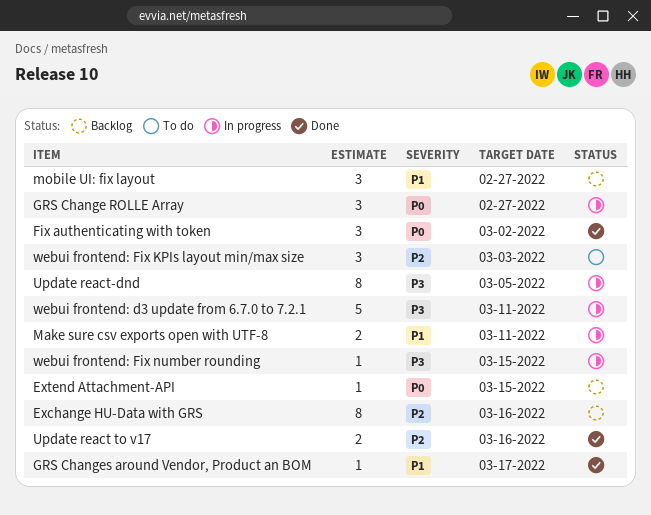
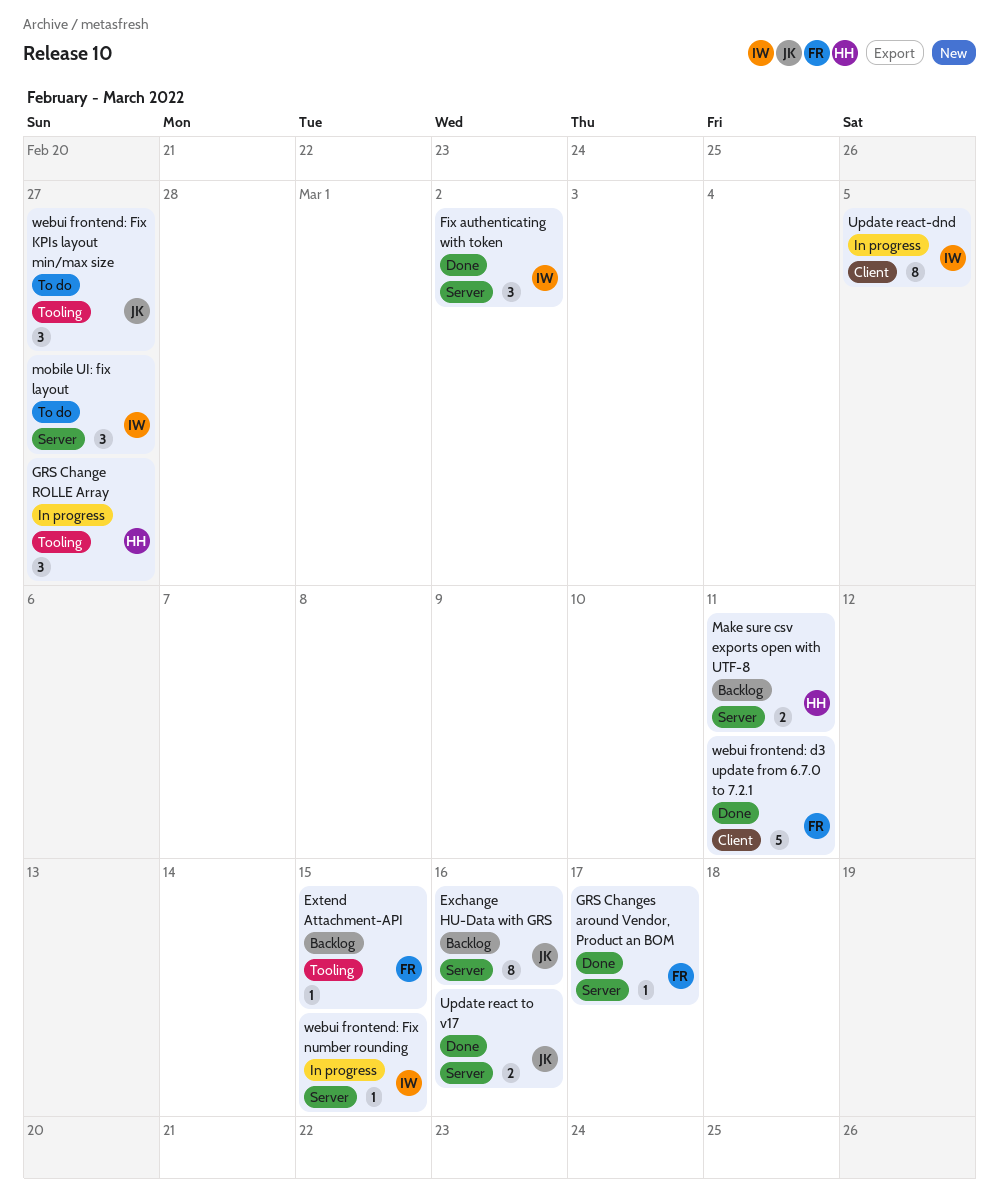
Make sure csv exports open with UTF-8, status: In progress -> Backlog
mobile UI: fix layout, status: Backlog -> To do
webui frontend: d3 update from 6.7.0 to 7.2.1, status: In progress -> Done
webui frontend: Fix KPIs layout min/max size, due: Mar 3 -> Feb 27

